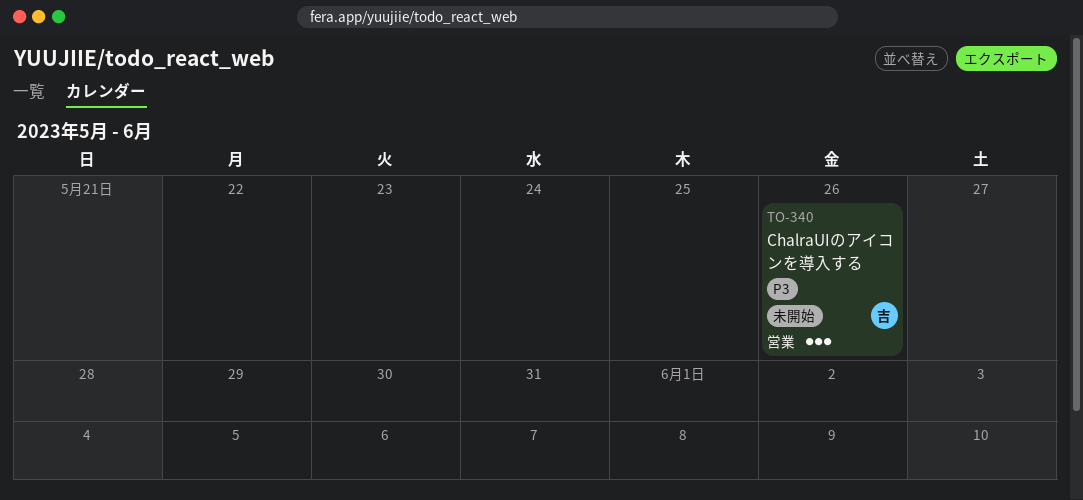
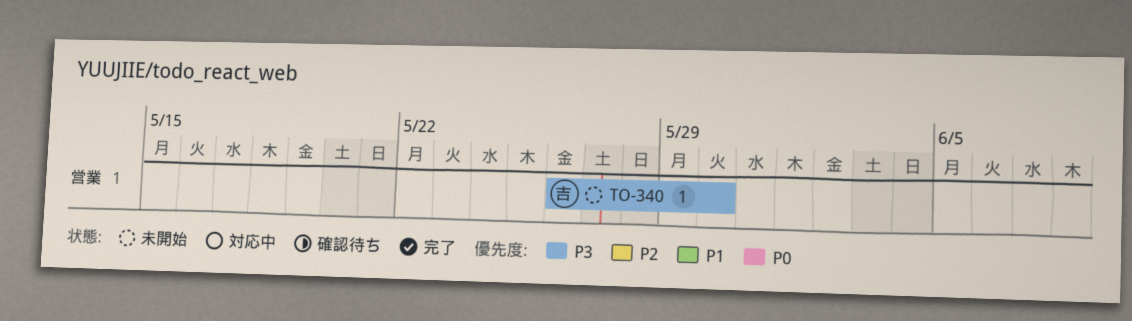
TO-340, estimate: 3 -> 1
TO-340, due: May 26 -> May 30

